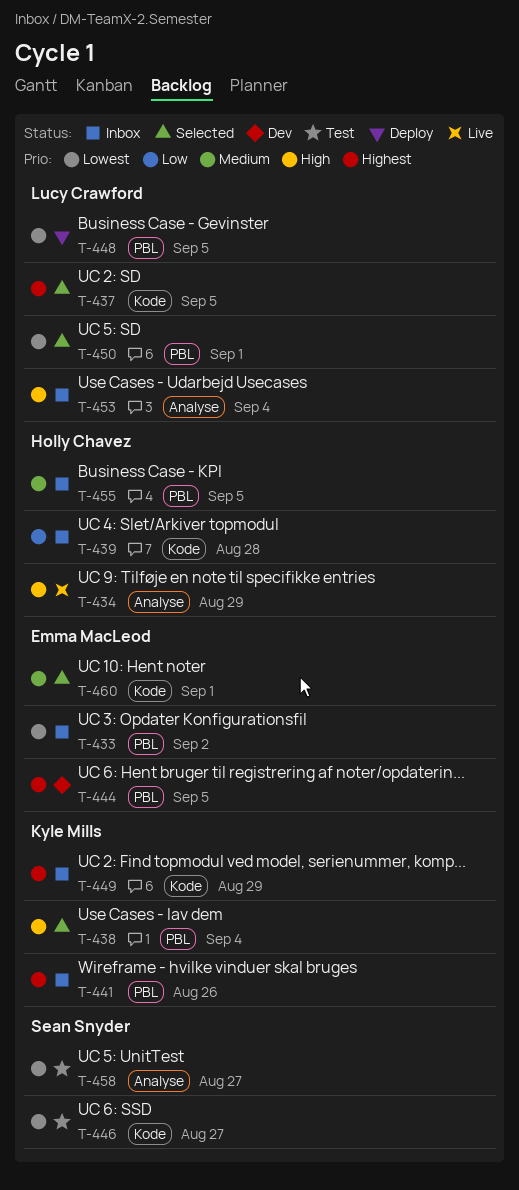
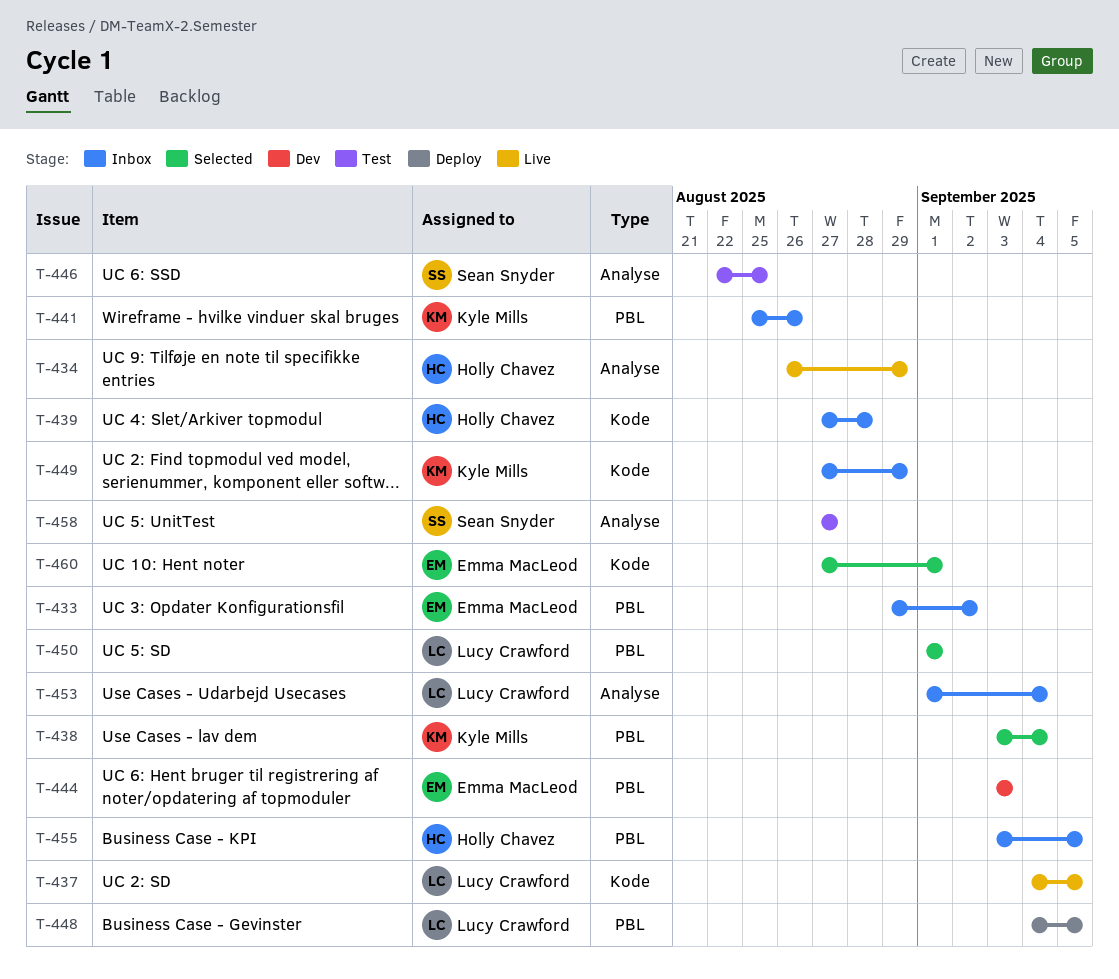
T-437, status: Selected -> Live
T-444, due: Sep 5 -> Sep 3
T-446, label: Kode -> Analyse
T-446, due: Aug 27 -> Aug 25

